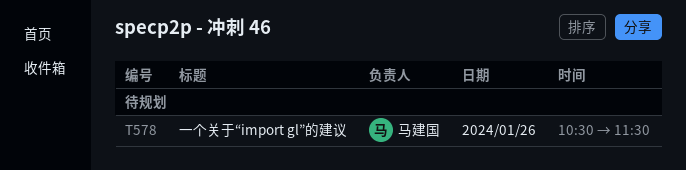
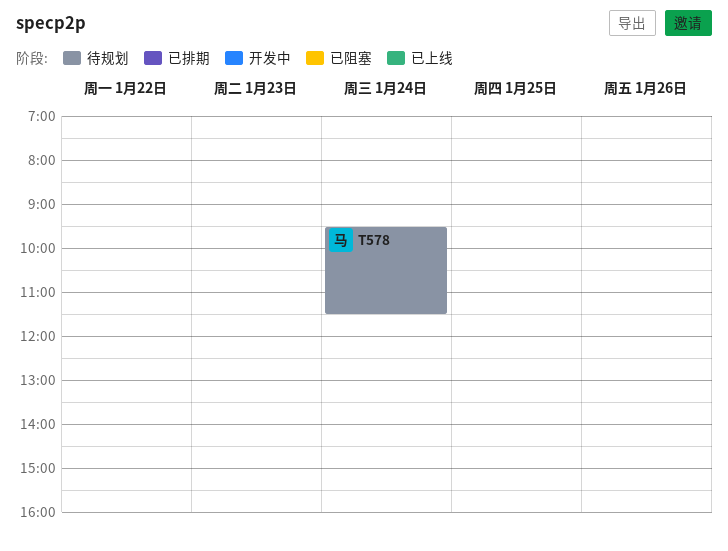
T578, day: Jan 26 -> Jan 24
T578, begins: 10:30 -> 09:30

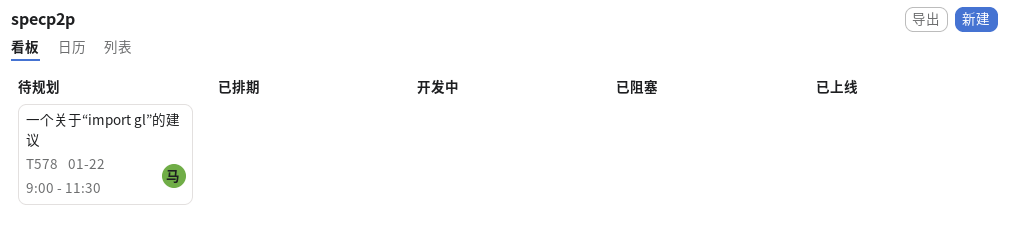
T578, day: Jan 24 -> Jan 22
T578, begins: 09:30 -> 09:00

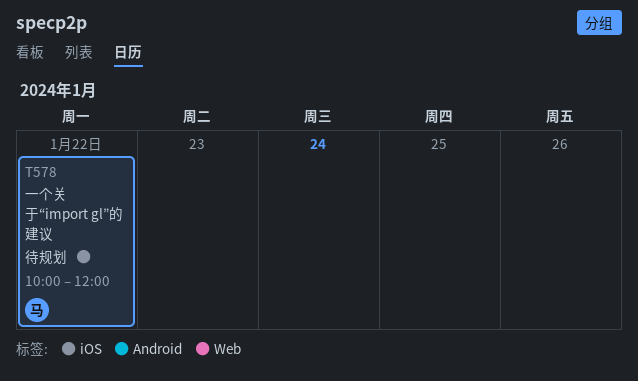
T578, begins: 09:00 -> 10:00
T578, ends: 11:30 -> 12:00

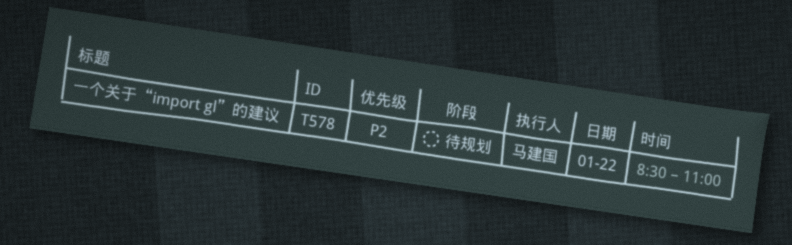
T578, begins: 10:00 -> 08:30
T578, ends: 12:00 -> 11:00

